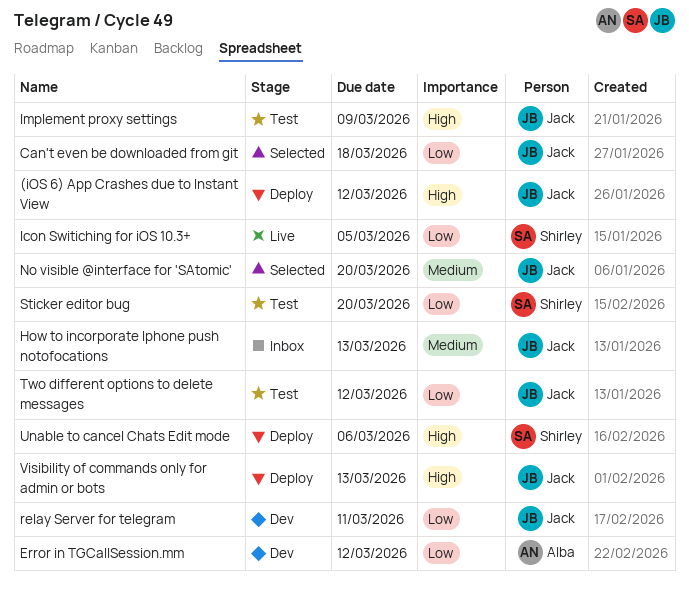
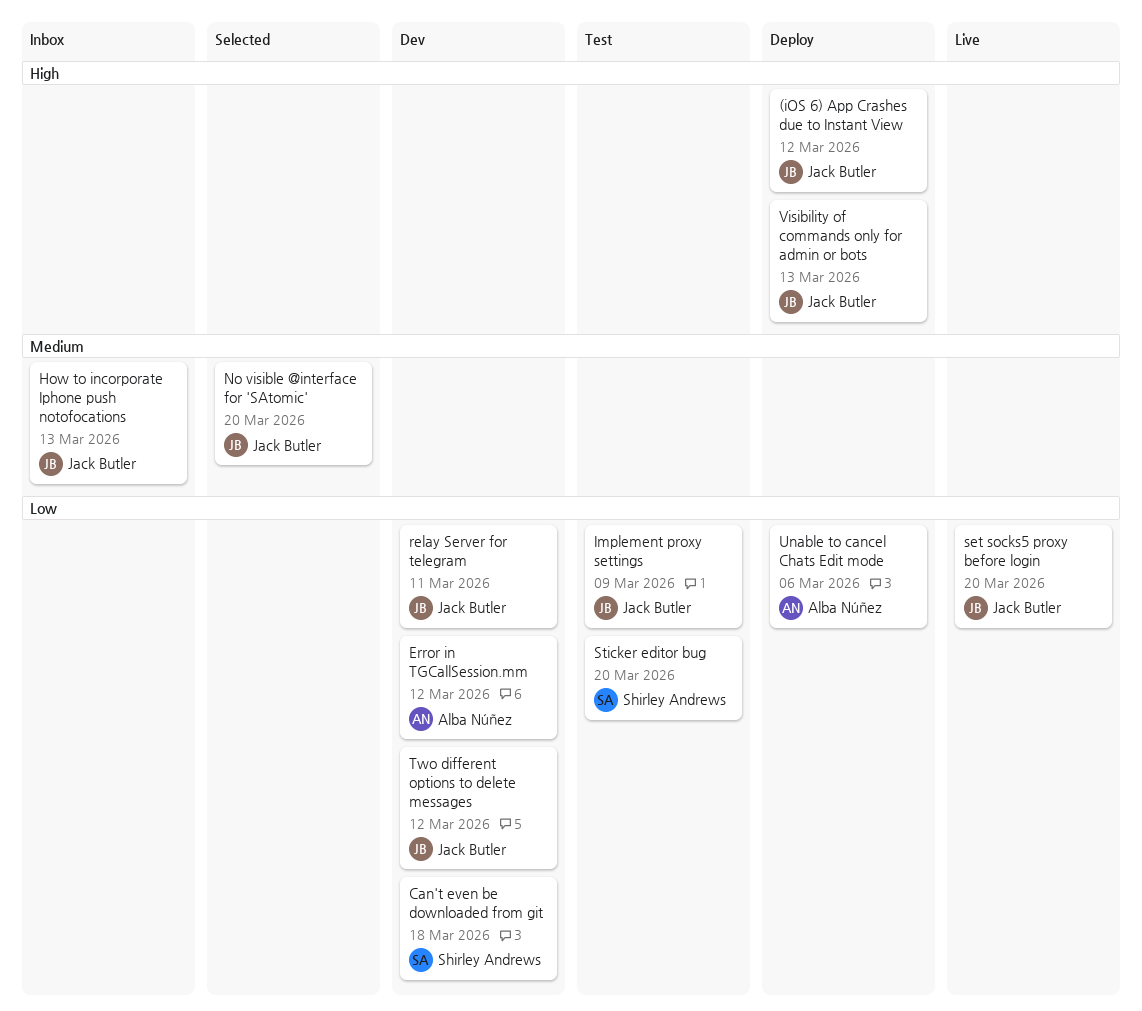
Can't even be downloaded from git, status: Selected -> Dev
Can't even be downloaded from git, owner: Jack Butler -> Shirley Andrews
Icon Switiching for iOS 10.3+: present -> none
Implement proxy settings, priority: High -> Low
set socks5 proxy before login: none -> present
Two different options to delete messages, status: Test -> Dev
Unable to cancel Chats Edit mode, owner: Shirley Andrews -> Alba Núñez
Unable to cancel Chats Edit mode, priority: High -> Low

